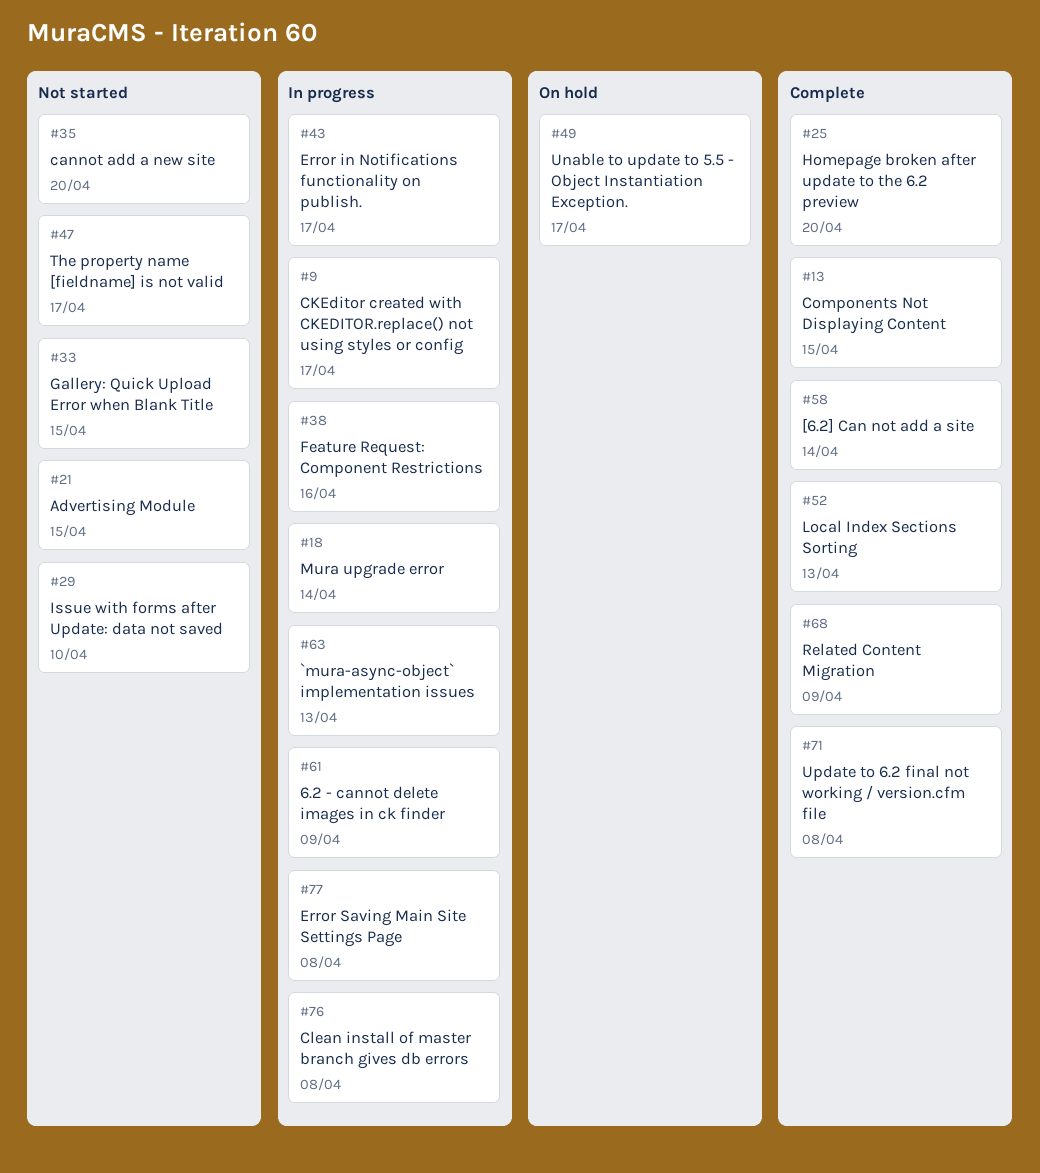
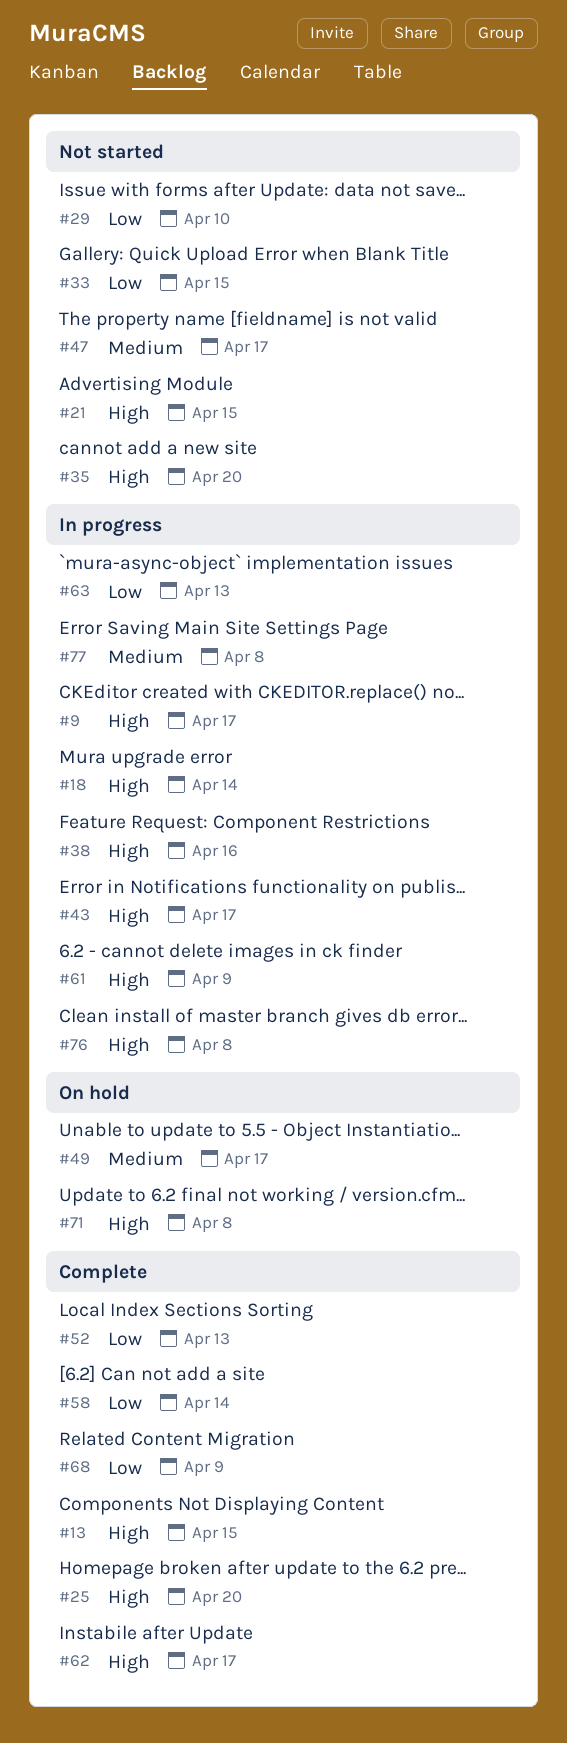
#62: none -> present
#71, status: Complete -> On hold

